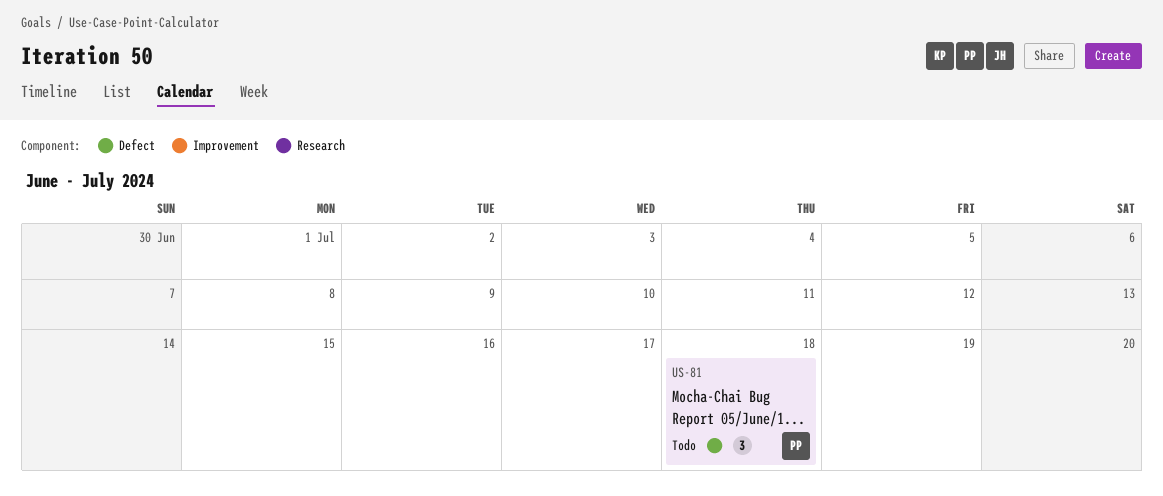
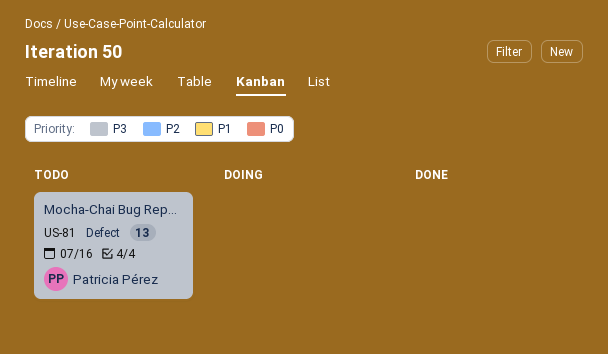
US-81, estimate: 3 -> 13
US-81, due: Jul 18 -> Jul 16

